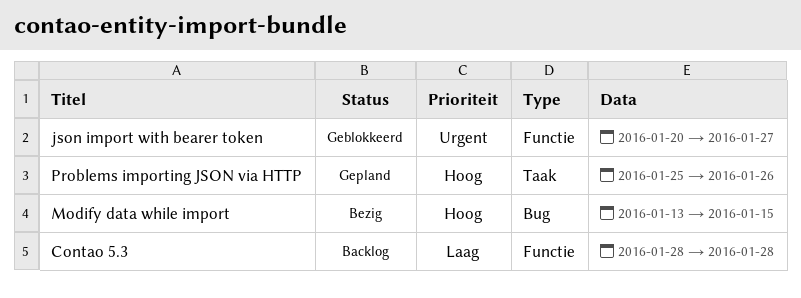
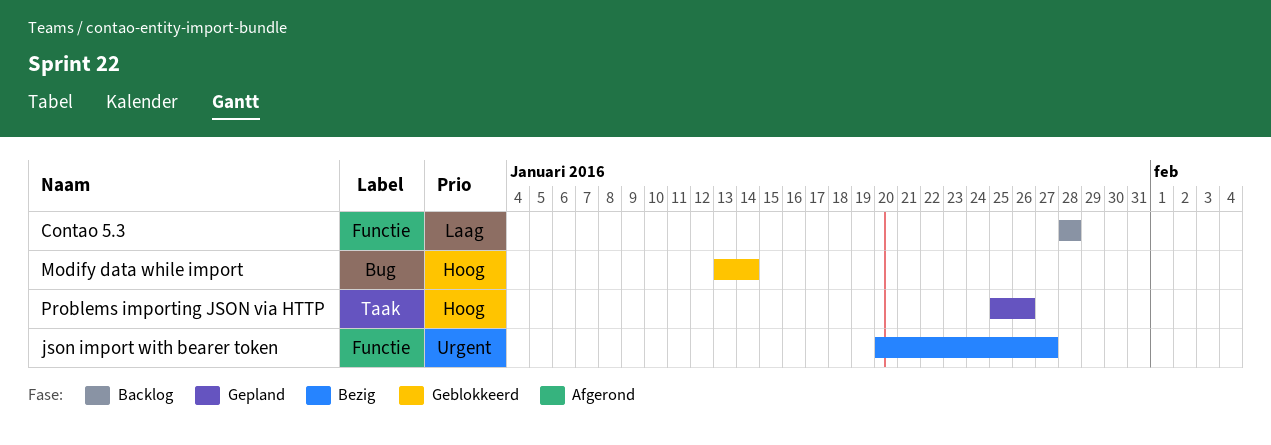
json import with bearer token, status: Geblokkeerd -> Bezig
Modify data while import, status: Bezig -> Geblokkeerd
Modify data while import, due: Jan 15 -> Jan 14

